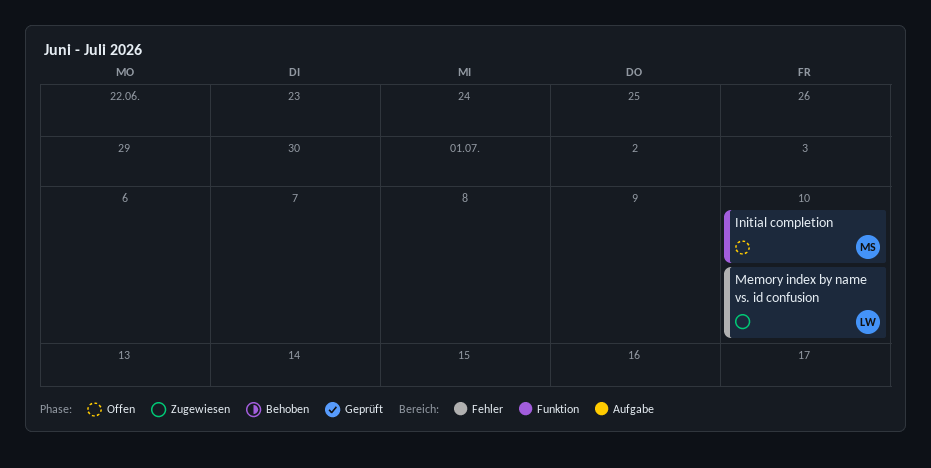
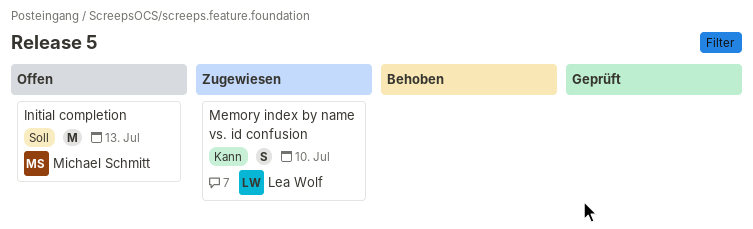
Initial completion, due: Jul 10 -> Jul 13

